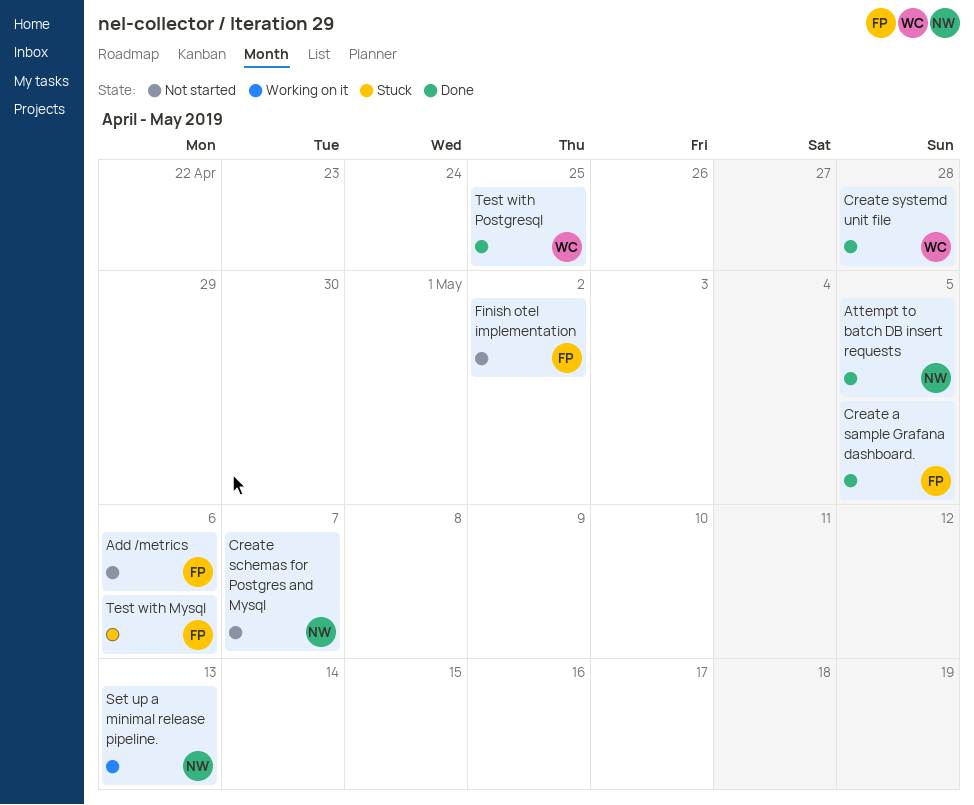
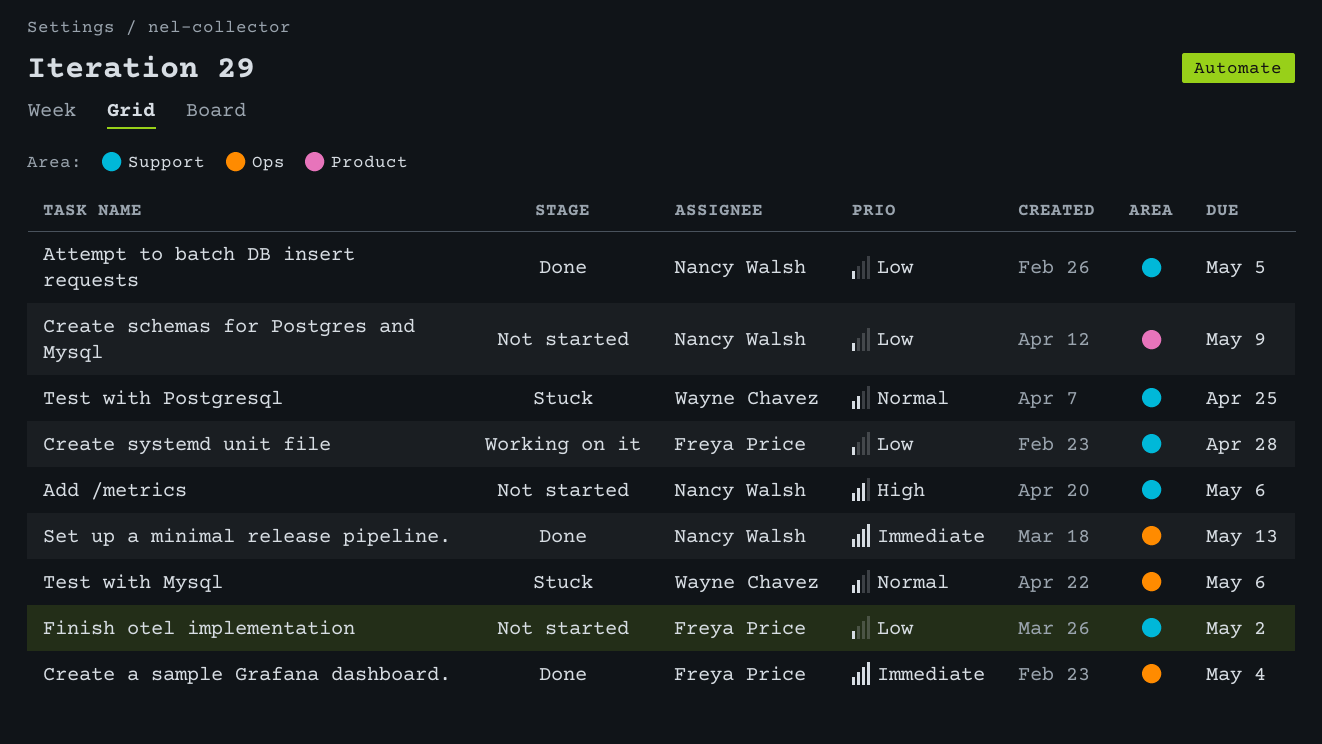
Add /metrics, owner: Freya Price -> Nancy Walsh
Create a sample Grafana dashboard., due: May 5 -> May 4
Create schemas for Postgres and Mysql, due: May 7 -> May 9
Create systemd unit file, status: Done -> Working on it
Create systemd unit file, owner: Wayne Chavez -> Freya Price
Set up a minimal release pipeline., status: Working on it -> Done
Test with Mysql, owner: Freya Price -> Wayne Chavez
Test with Postgresql, status: Done -> Stuck

